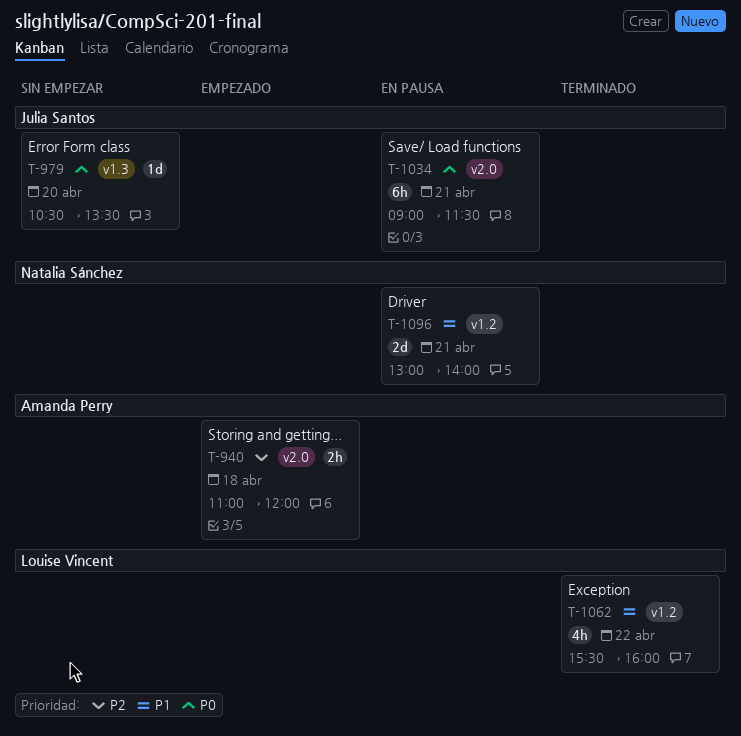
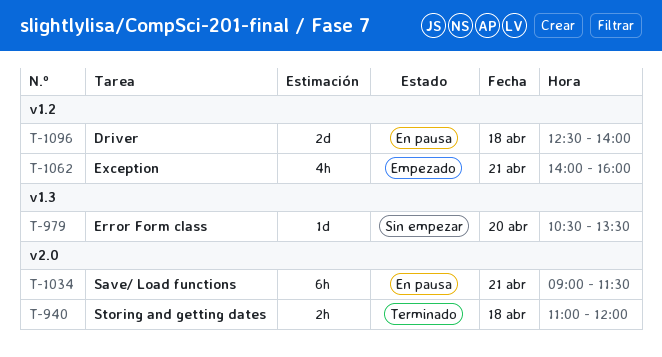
T-940, status: Empezado -> Terminado
T-1062, status: Terminado -> Empezado
T-1062, day: Apr 22 -> Apr 21
T-1062, begins: 15:30 -> 14:00
T-1096, day: Apr 21 -> Apr 18
T-1096, begins: 13:00 -> 12:30

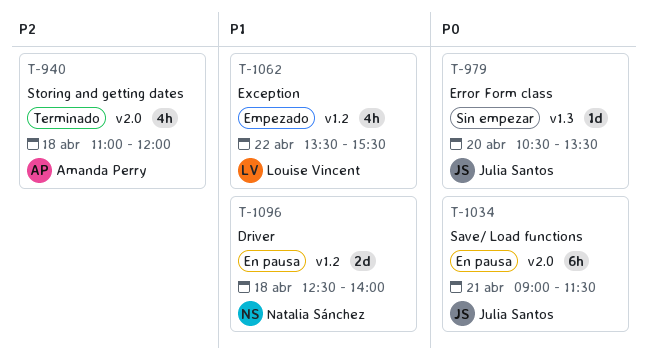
T-940, estimate: 2h -> 4h
T-1062, day: Apr 21 -> Apr 22
T-1062, begins: 14:00 -> 13:30
T-1062, ends: 16:00 -> 15:30

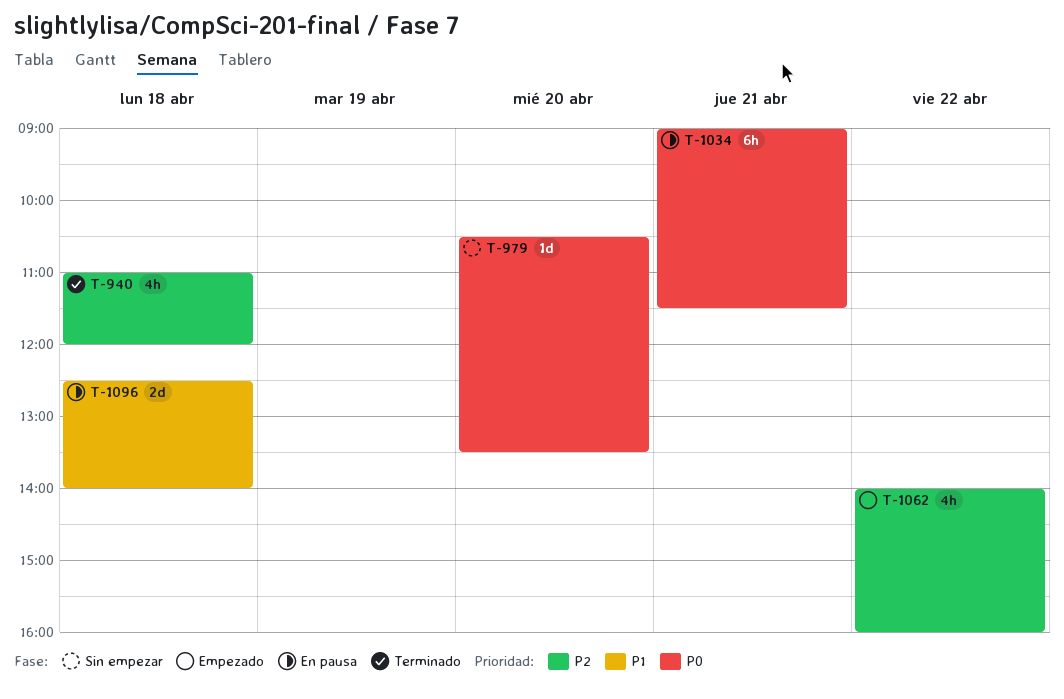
T-1062, priority: P1 -> P2
T-1062, begins: 13:30 -> 14:00
T-1062, ends: 15:30 -> 16:00

